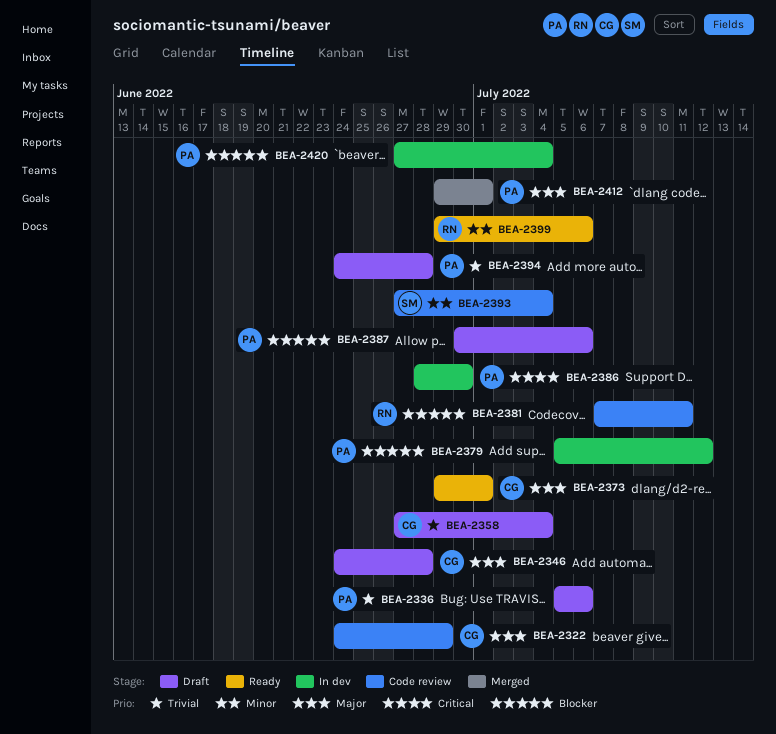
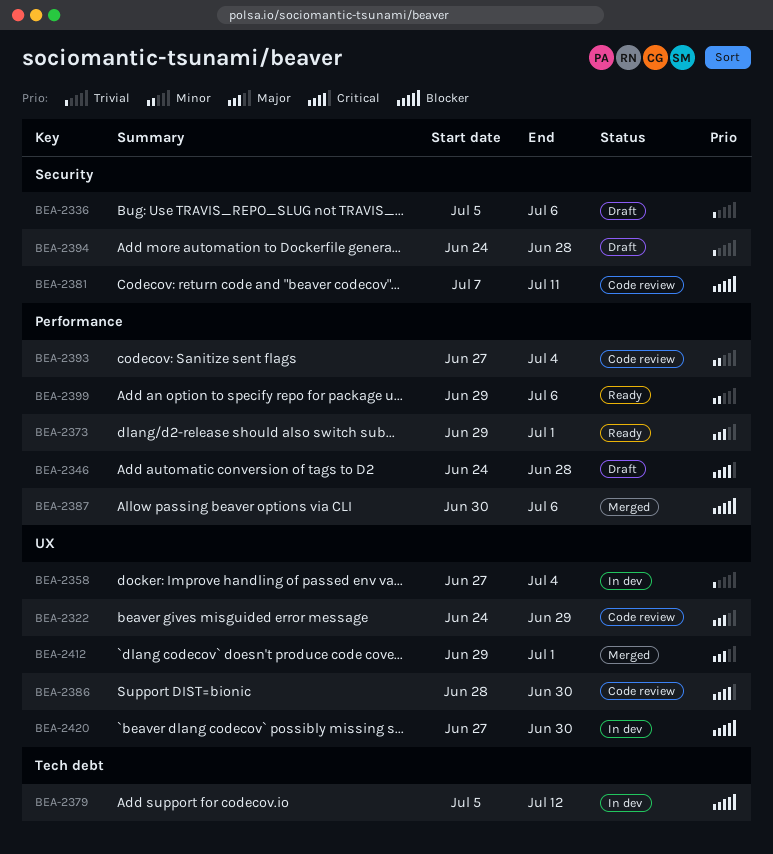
BEA-2346, priority: Major -> Critical
BEA-2358, status: Draft -> In dev
BEA-2386, status: In dev -> Code review
BEA-2387, status: Draft -> Merged
BEA-2420, due: Jul 4 -> Jun 30

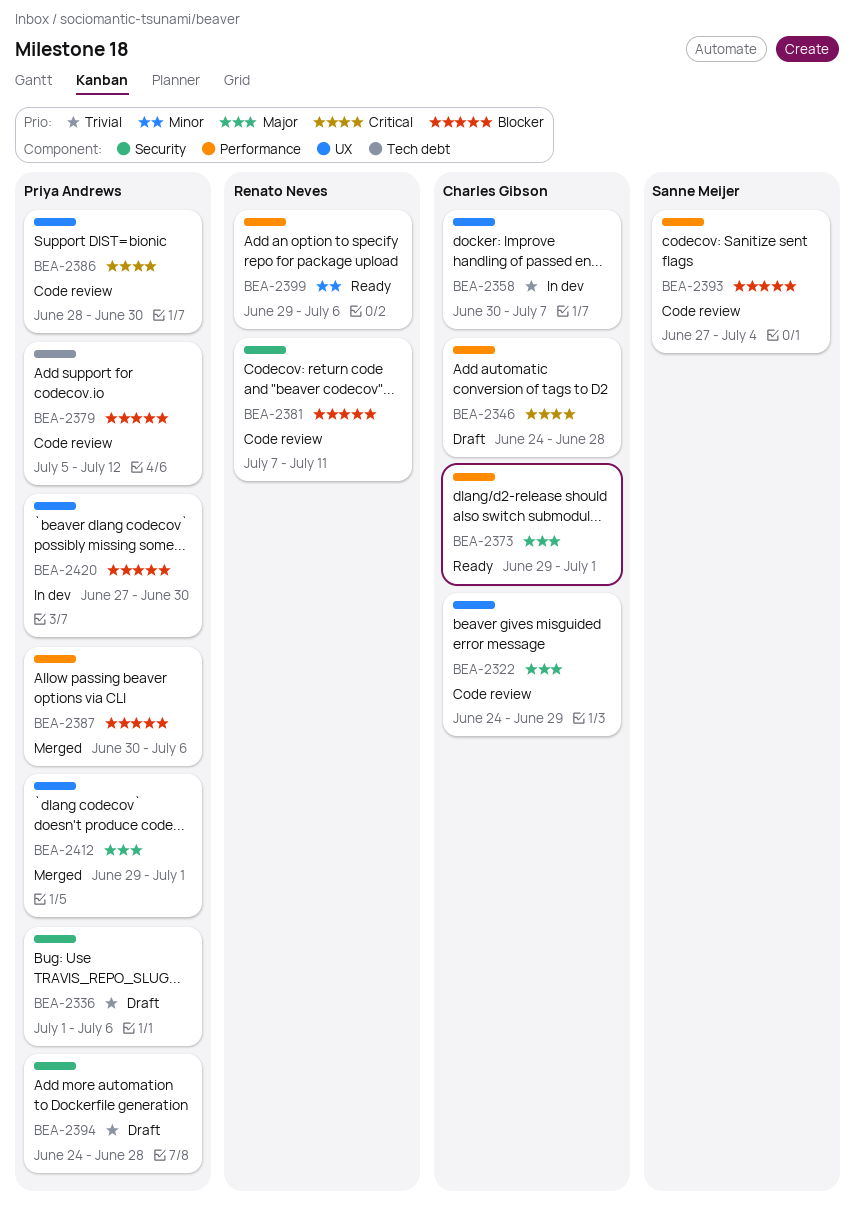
BEA-2336, start: Jul 5 -> Jul 1
BEA-2358, start: Jun 27 -> Jun 30
BEA-2358, due: Jul 4 -> Jul 7
BEA-2379, status: In dev -> Code review
BEA-2393, priority: Minor -> Blocker

